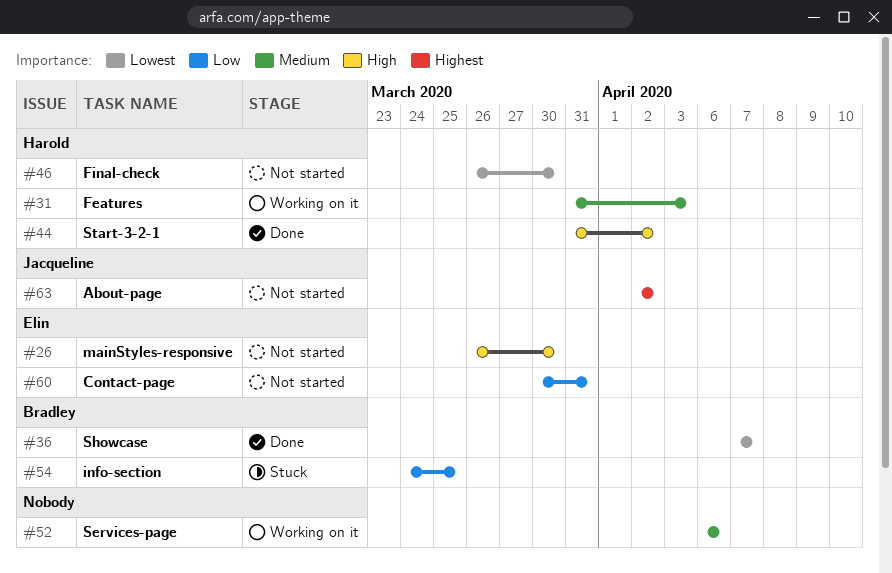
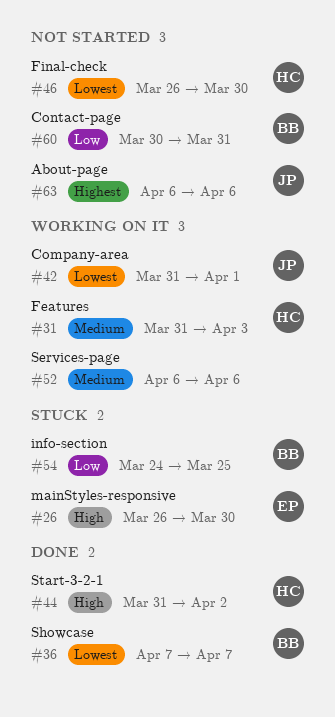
#26, status: Not started -> Stuck
#42: none -> present
#60, owner: Elin -> Bradley
#63, start: Apr 2 -> Apr 6
#63, due: Apr 2 -> Apr 6

